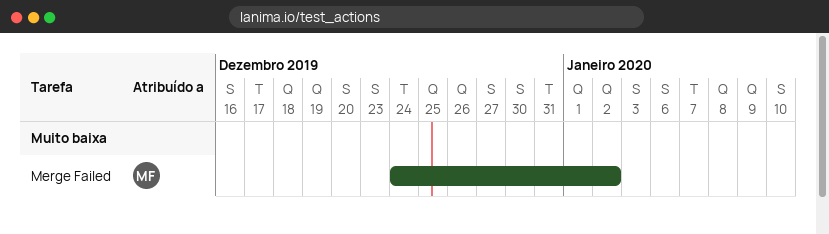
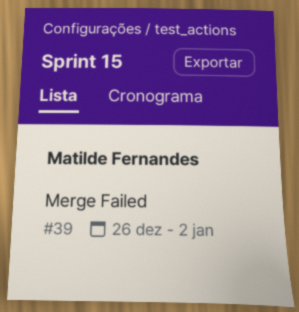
Merge Failed, start: Dec 24 -> Dec 26

